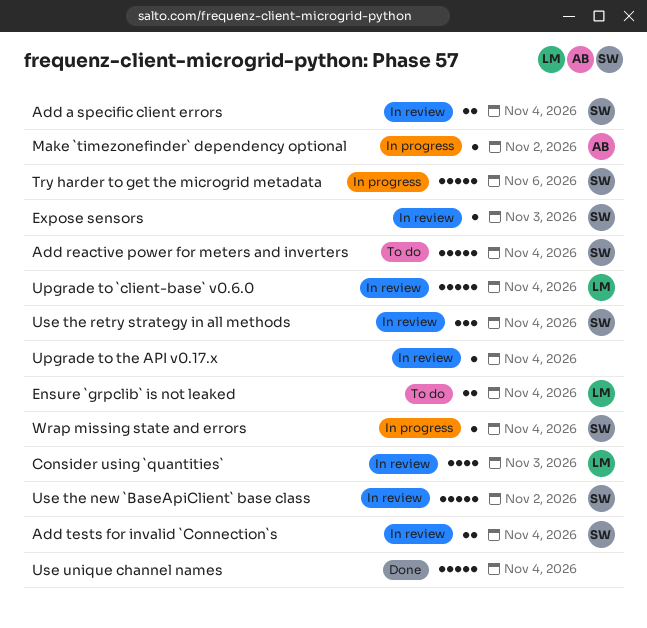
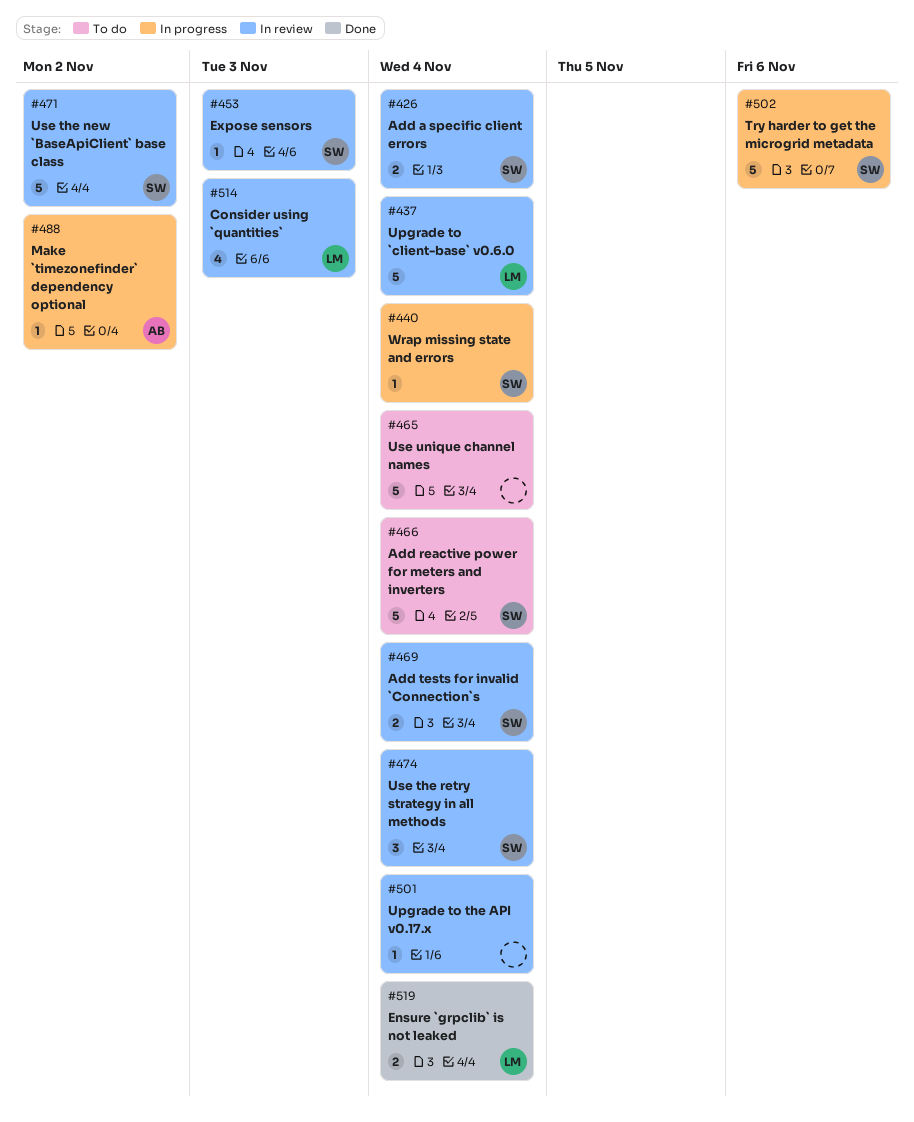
Ensure `grpclib` is not leaked, status: To do -> Done
Use unique channel names, status: Done -> To do

